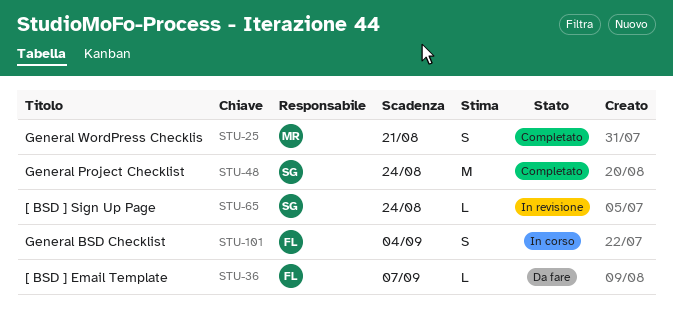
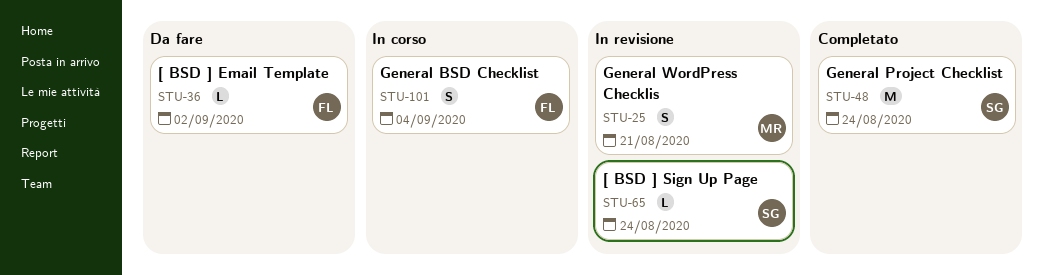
STU-25, status: Completato -> In revisione
STU-36, due: Sep 7 -> Sep 2

